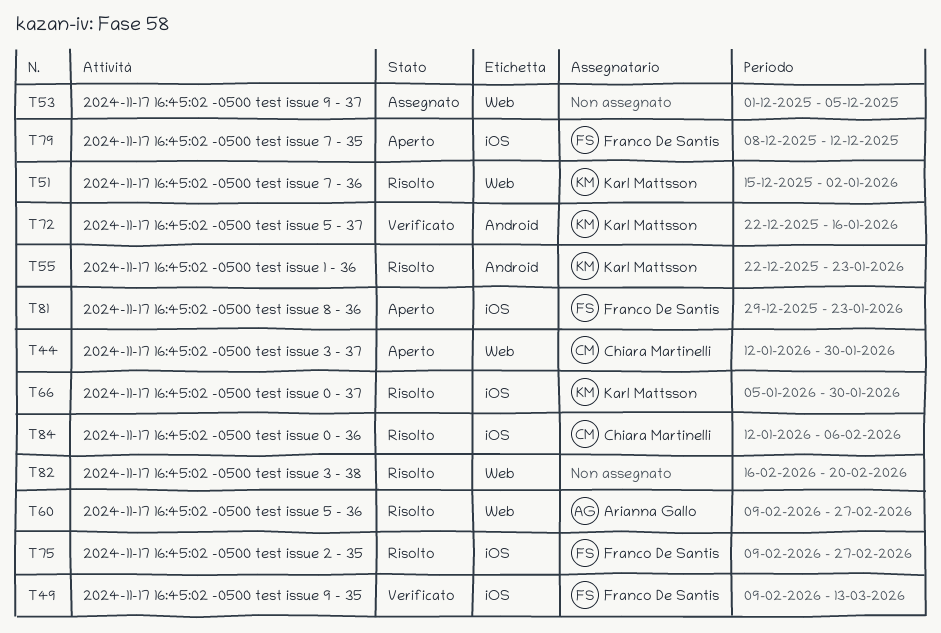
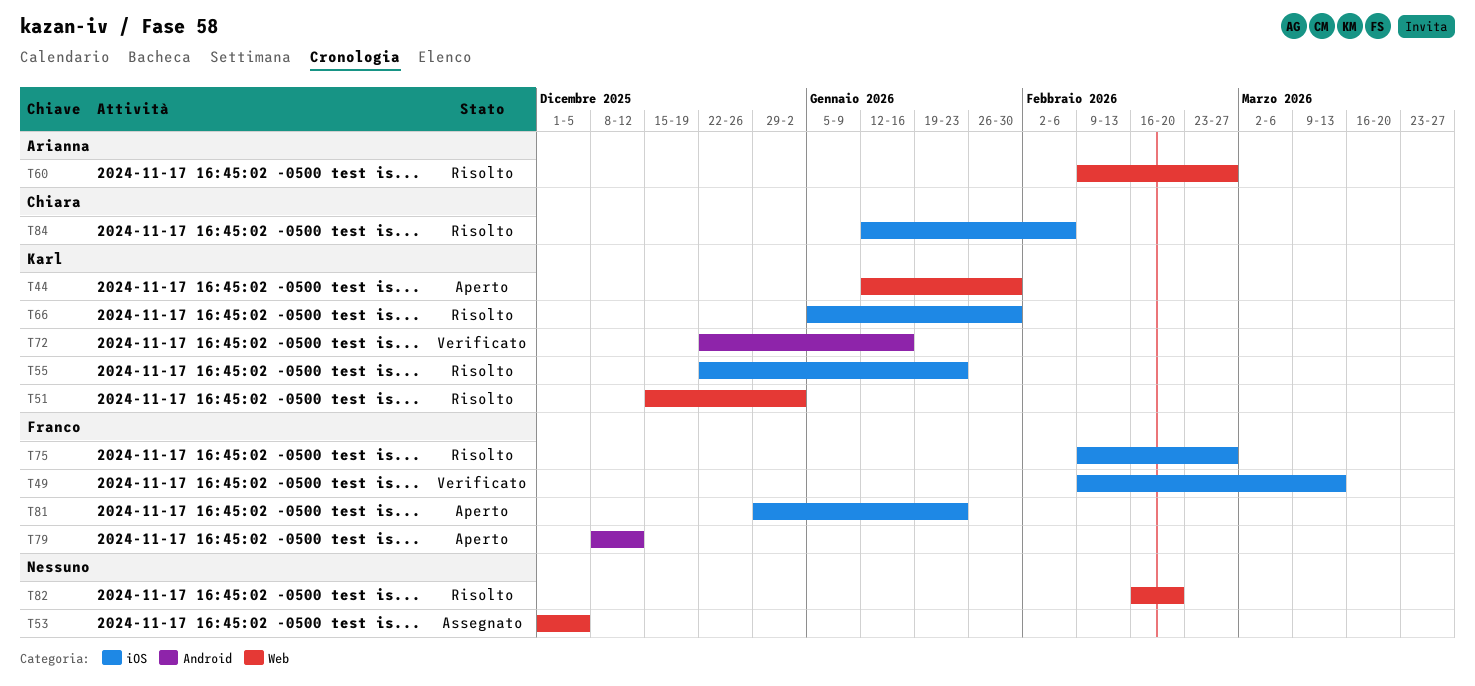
T44, owner: Chiara Martinelli -> Karl Mattsson
T55, label: Android -> iOS
T79, label: iOS -> Android

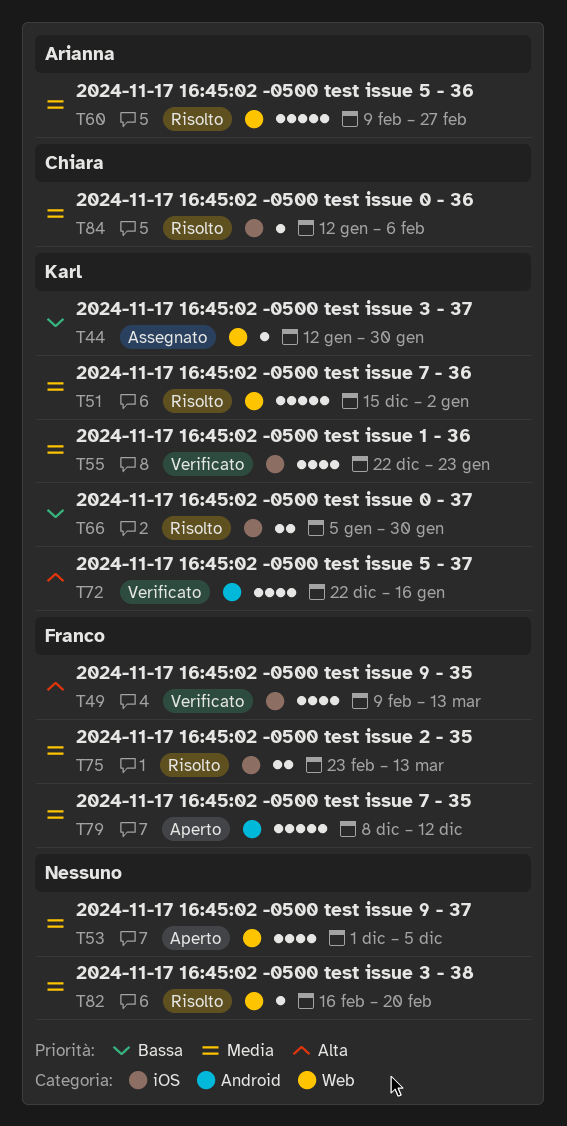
T44, status: Aperto -> Assegnato
T53, status: Assegnato -> Aperto
T55, status: Risolto -> Verificato
T75, start: Feb 9 -> Feb 23
T75, due: Feb 27 -> Mar 13
T81: present -> none

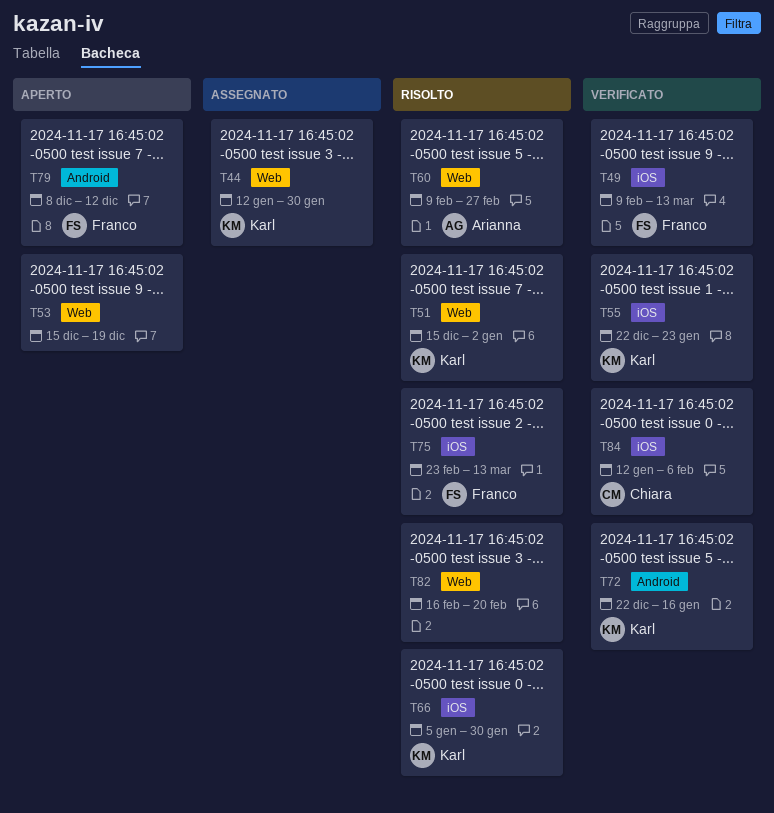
T53, start: Dec 1 -> Dec 15
T53, due: Dec 5 -> Dec 19
T84, status: Risolto -> Verificato

